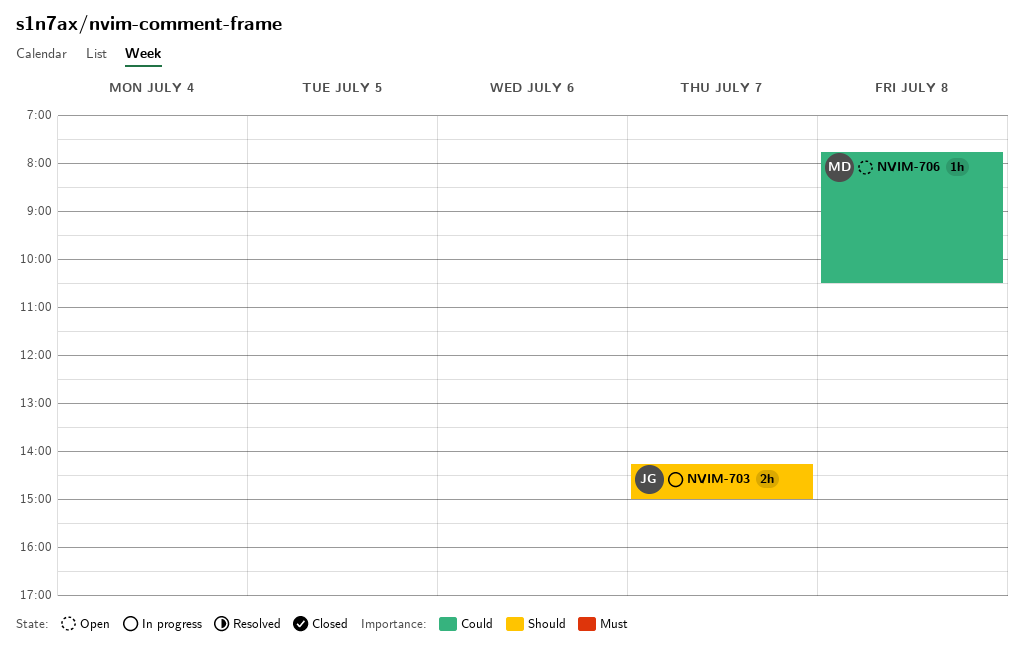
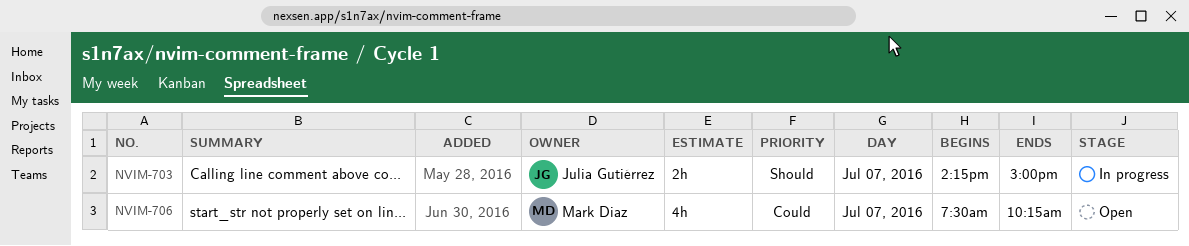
NVIM-706, estimate: 1h -> 4h
NVIM-706, day: Jul 8 -> Jul 7
NVIM-706, begins: 07:45 -> 07:30
NVIM-706, ends: 10:30 -> 10:15

